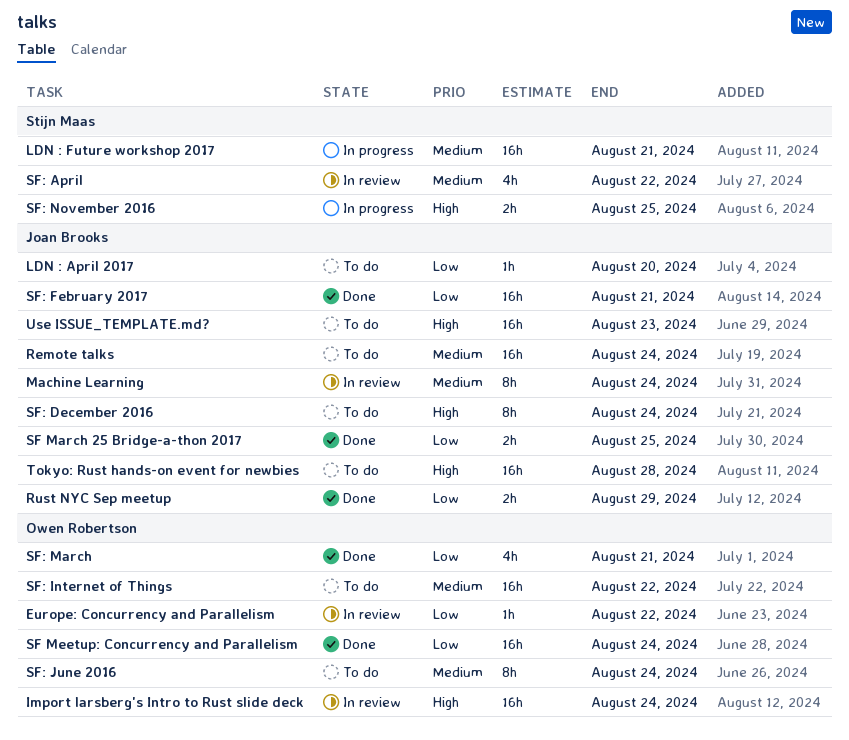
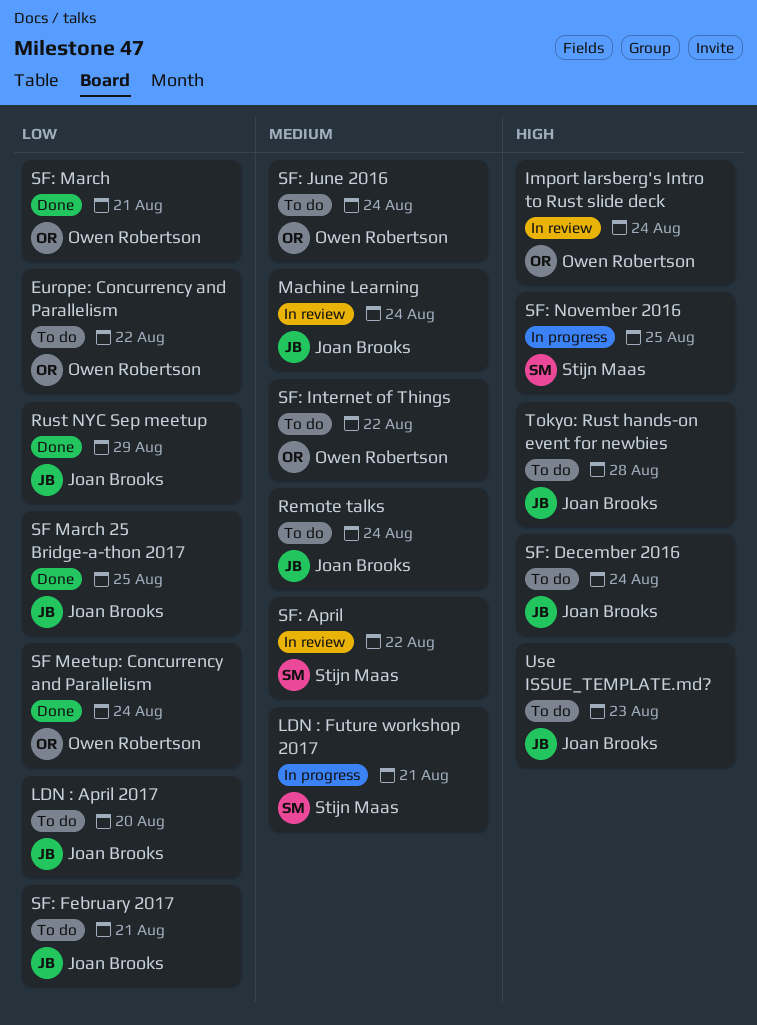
Europe: Concurrency and Parallelism, status: In review -> To do
SF: February 2017, status: Done -> To do

